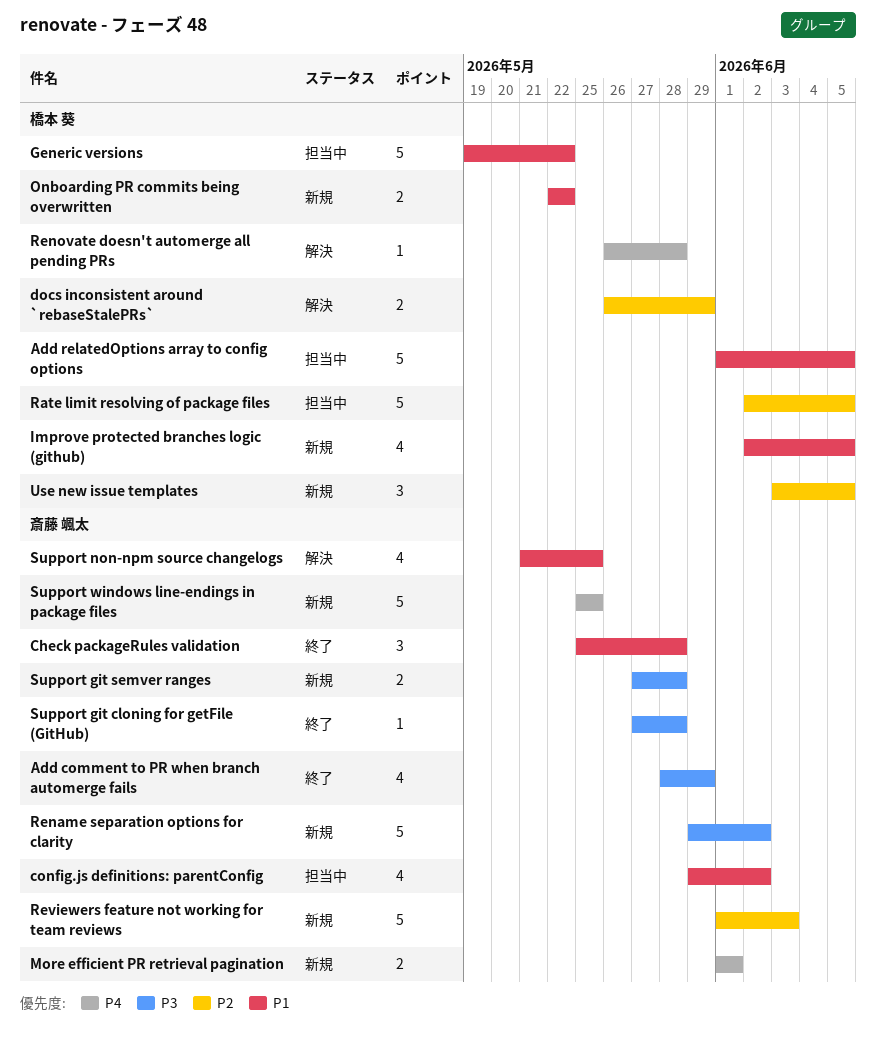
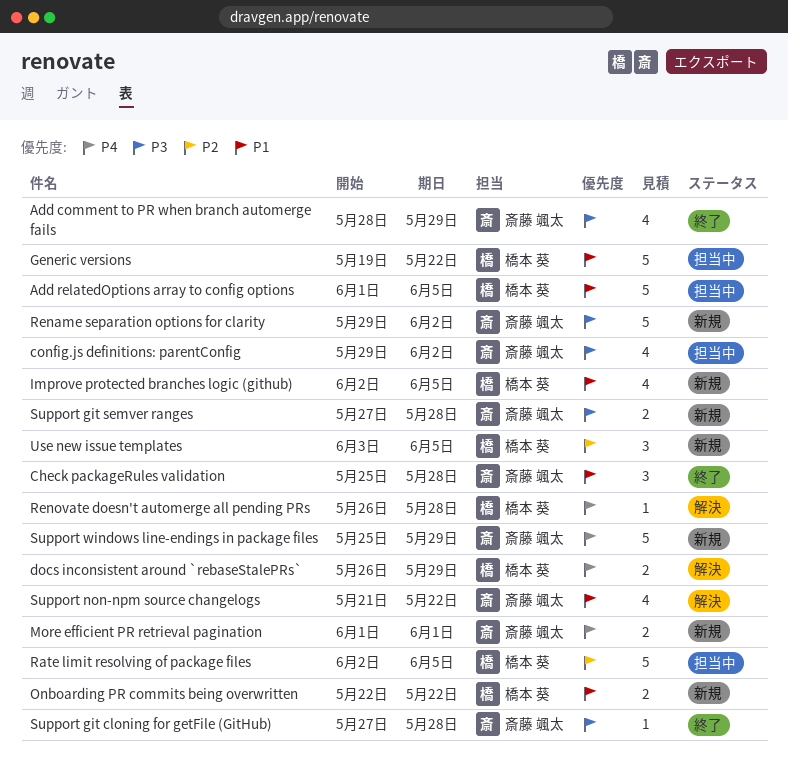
config.js definitions: parentConfig, priority: P1 -> P3
docs inconsistent around `rebaseStalePRs`, priority: P2 -> P4
Reviewers feature not working for team reviews: present -> none
Support non-npm source changelogs, due: May 25 -> May 22
Support windows line-endings in package files, due: May 25 -> May 29

